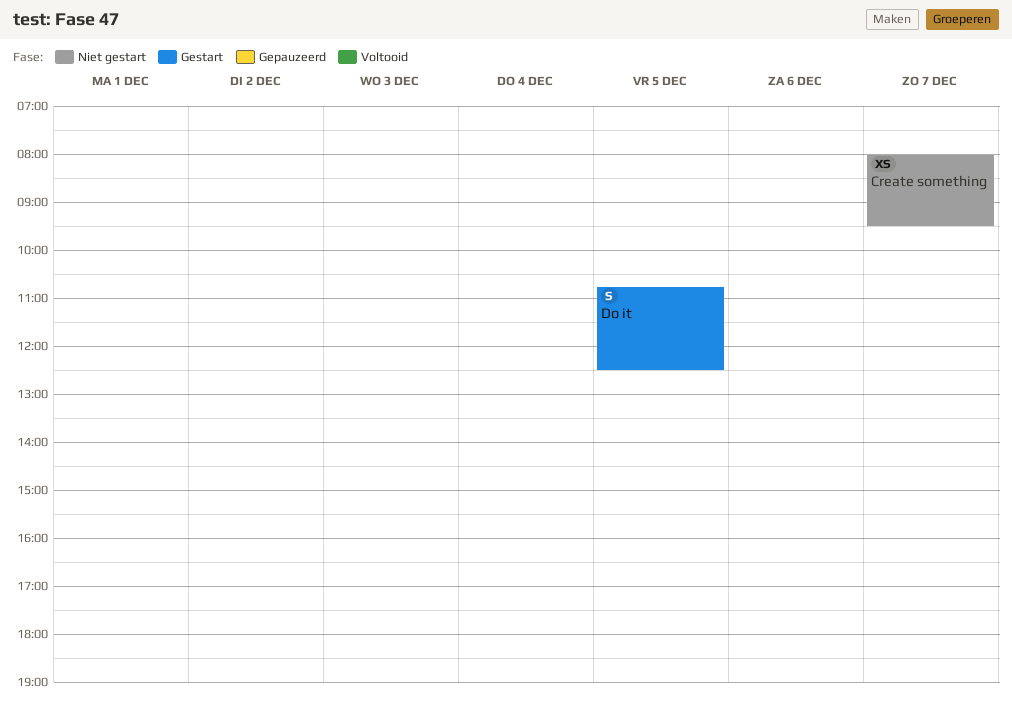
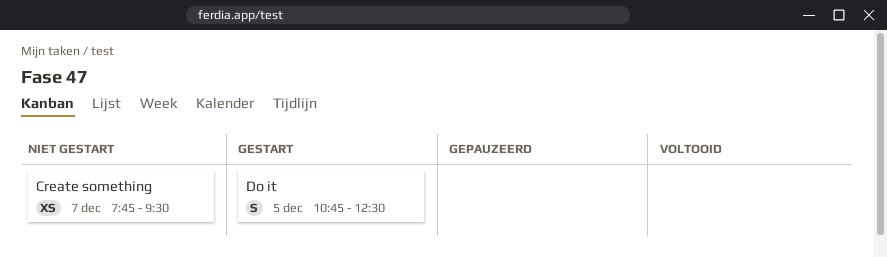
Create something, begins: 08:00 -> 07:45

